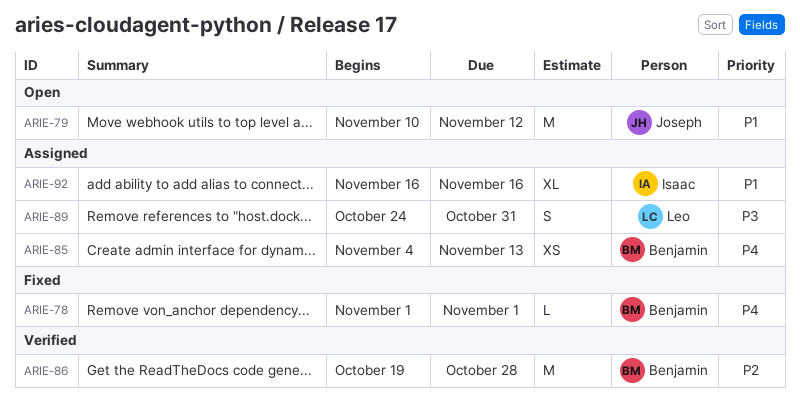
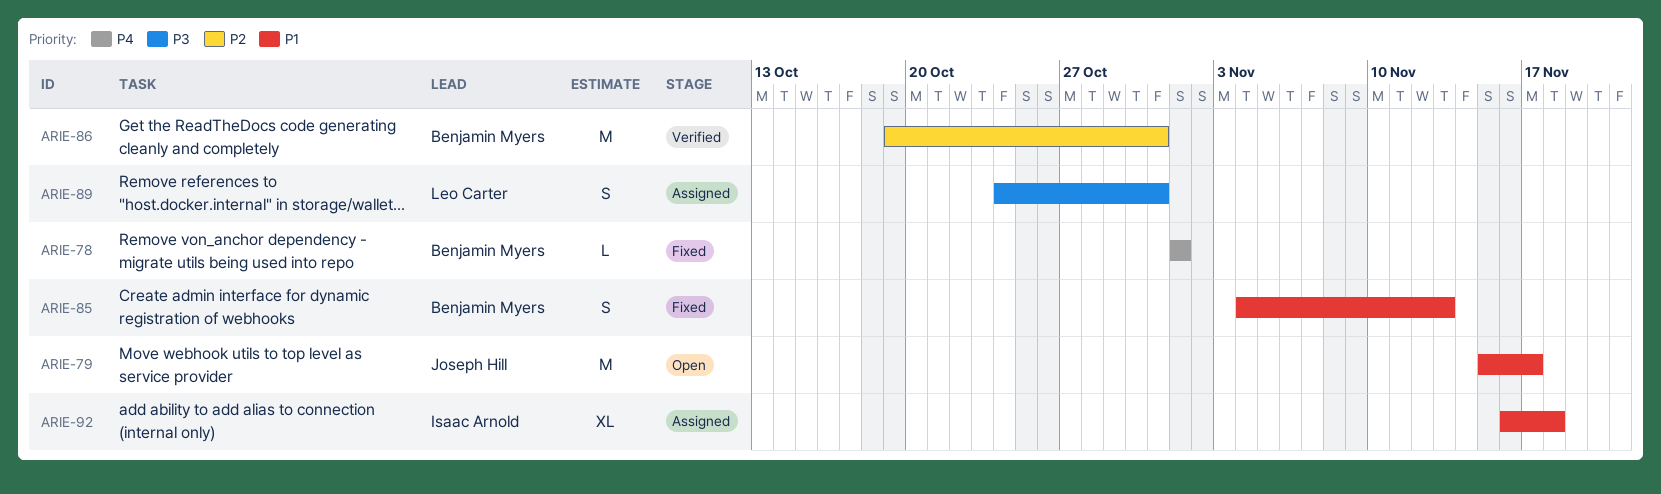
ARIE-79, start: Nov 10 -> Nov 15
ARIE-79, due: Nov 12 -> Nov 17
ARIE-85, status: Assigned -> Fixed
ARIE-85, priority: P4 -> P1
ARIE-85, estimate: XS -> S
ARIE-86, due: Oct 28 -> Oct 31
ARIE-92, due: Nov 16 -> Nov 18

